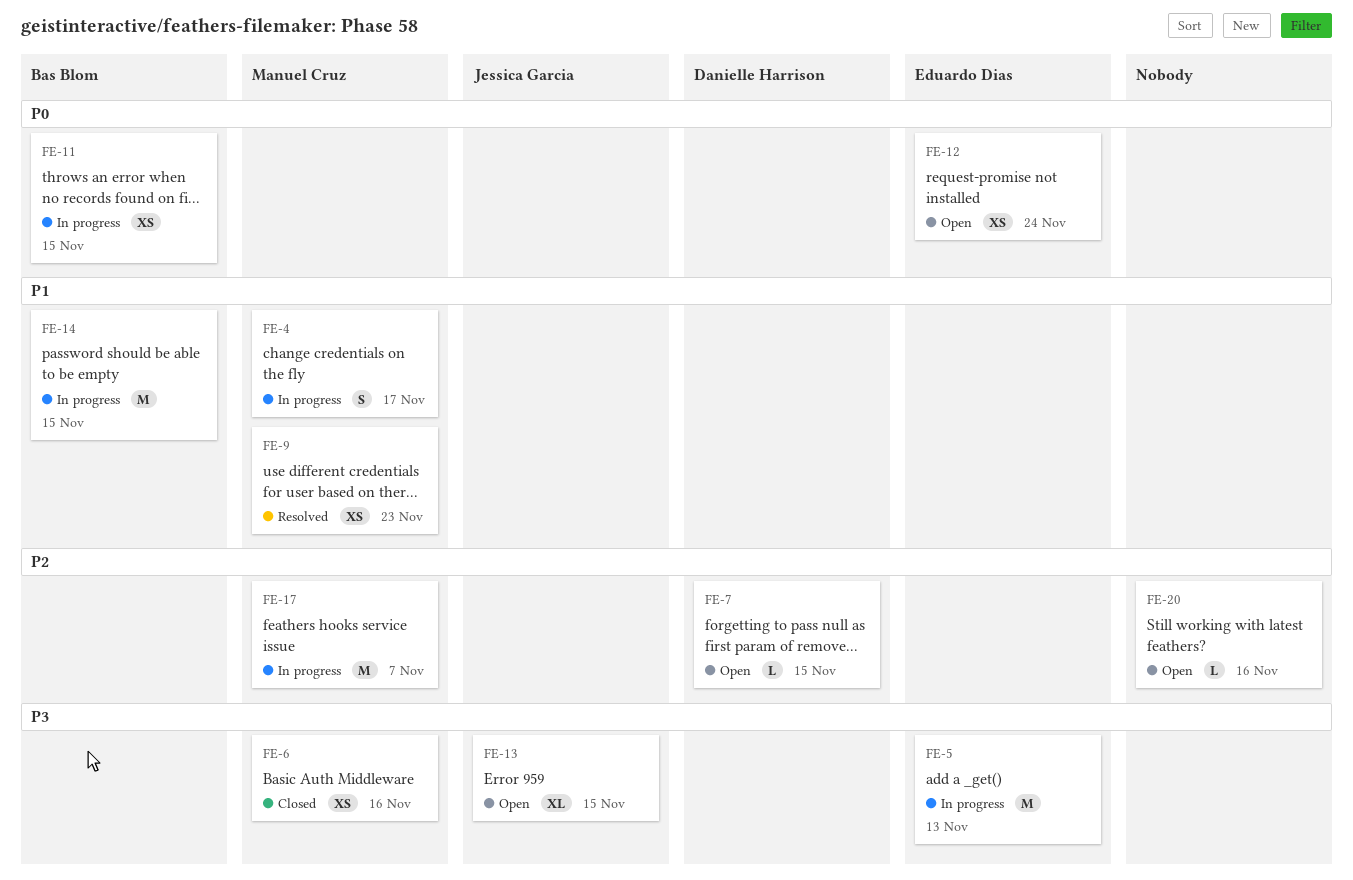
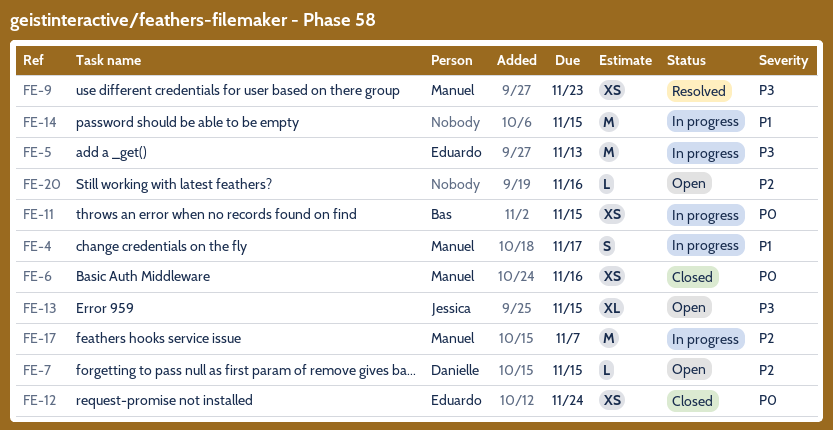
FE-6, priority: P3 -> P0
FE-9, priority: P1 -> P3
FE-12, status: Open -> Closed
FE-14, owner: Bas Blom -> none

